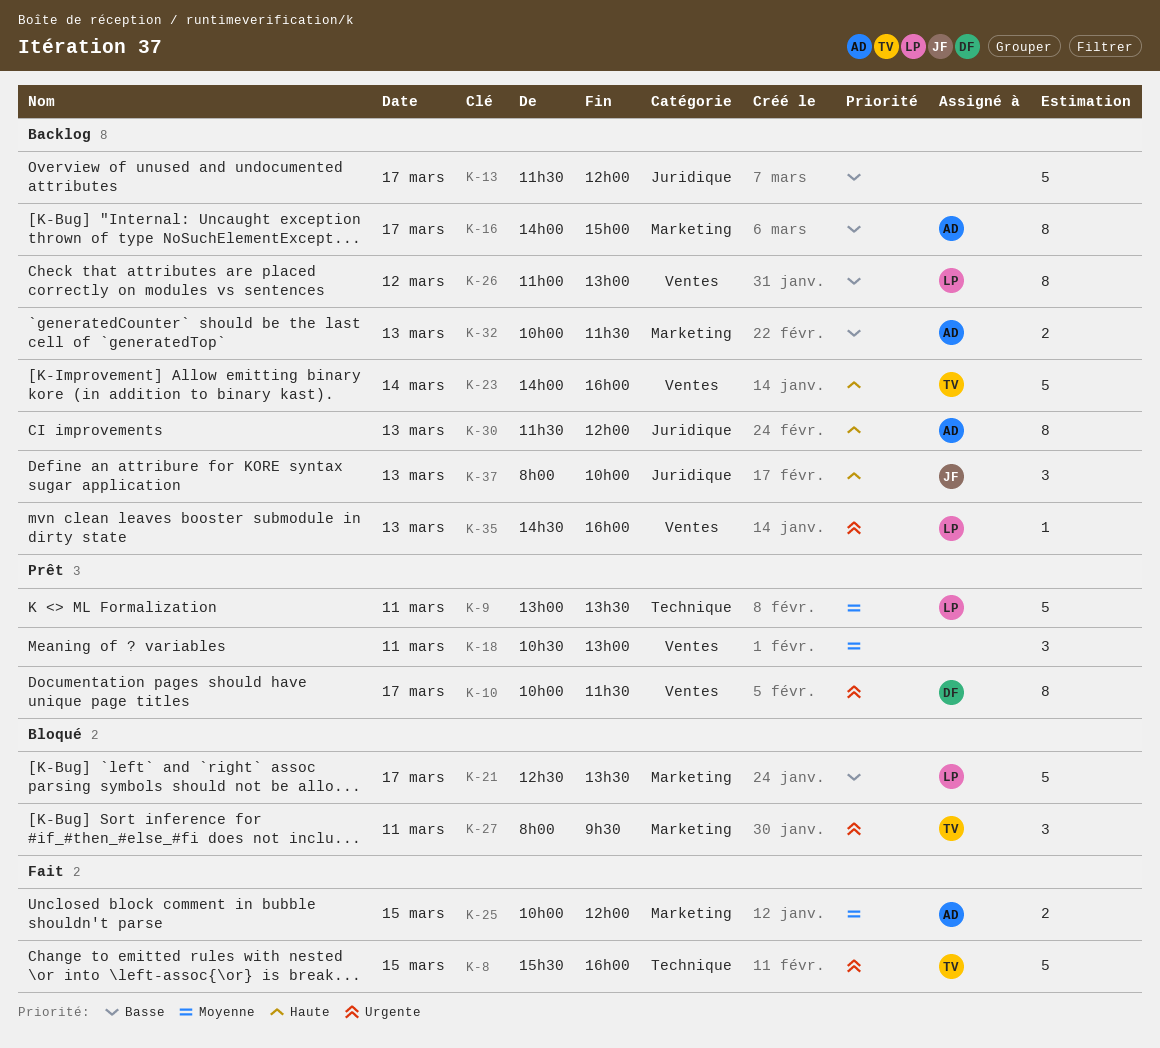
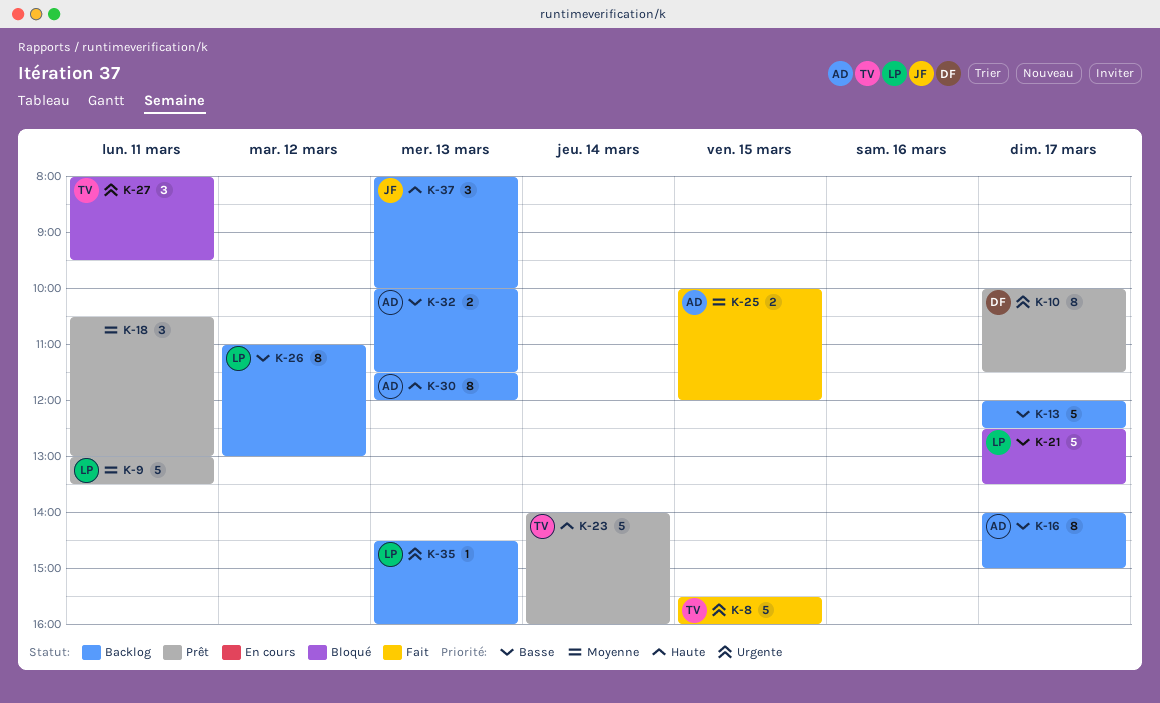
K-13, begins: 11:30 -> 12:00
K-13, ends: 12:00 -> 12:30
K-23, status: Backlog -> Prêt

